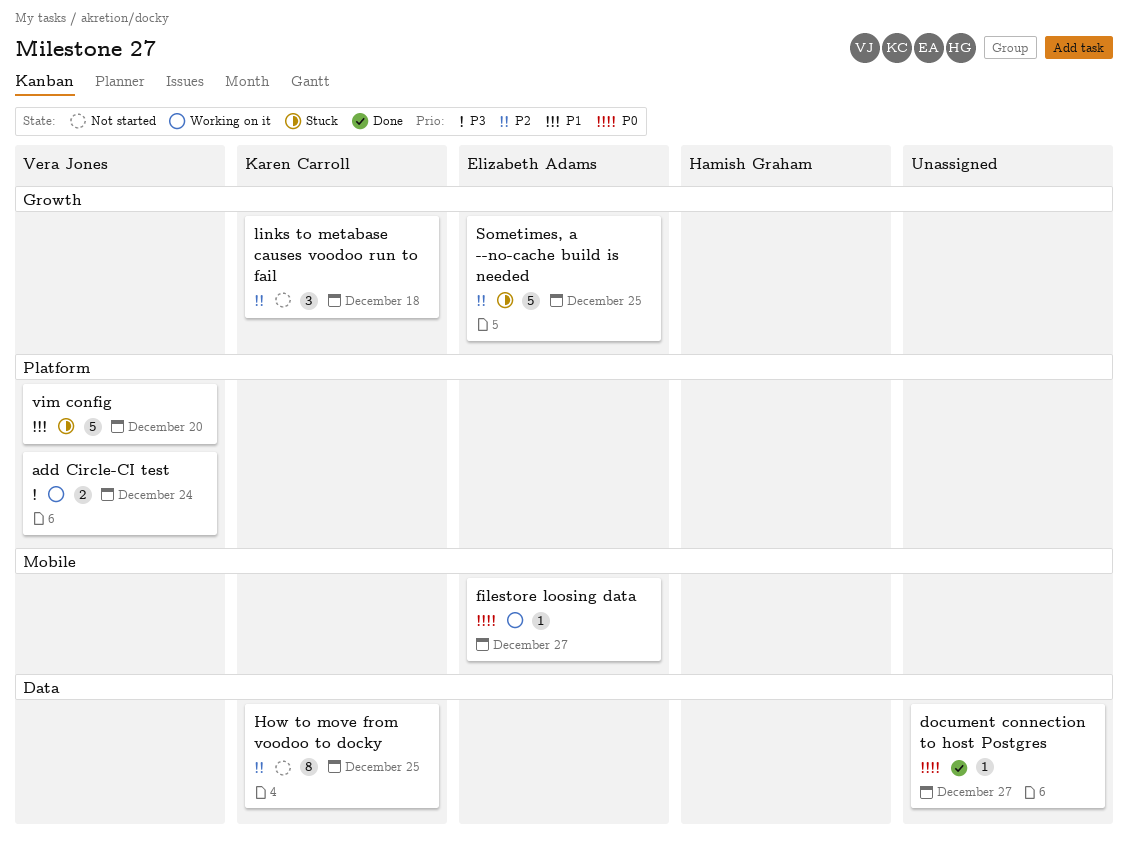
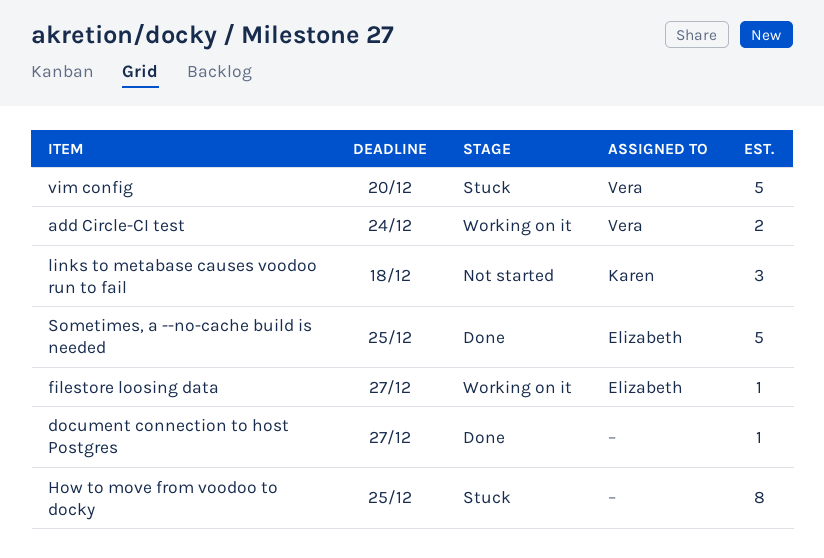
How to move from voodoo to docky, status: Not started -> Stuck
How to move from voodoo to docky, owner: Karen Carroll -> none
Sometimes, a --no-cache build is needed, status: Stuck -> Done

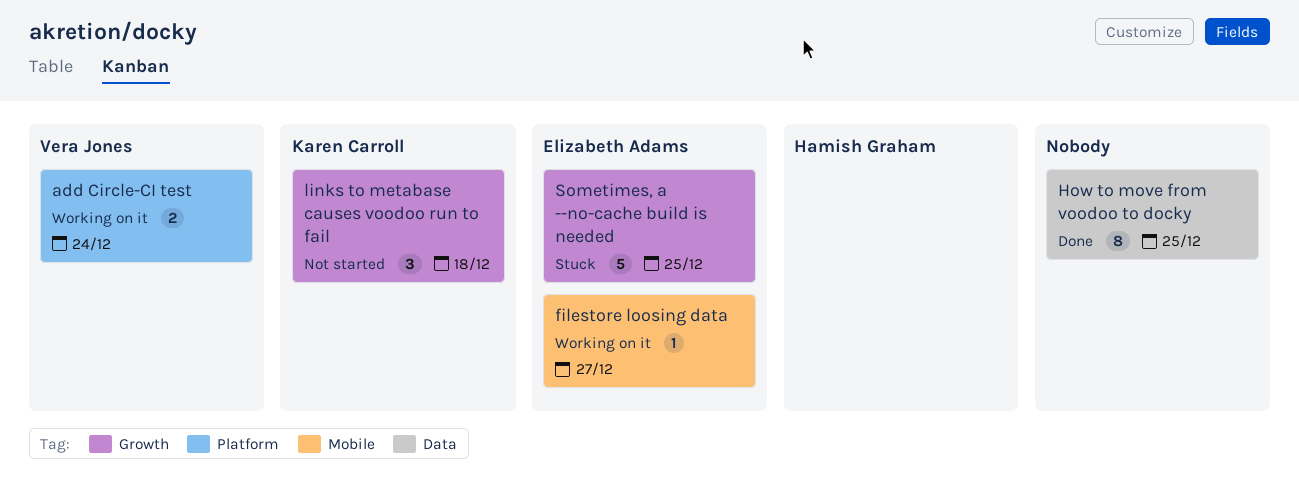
document connection to host Postgres: present -> none
How to move from voodoo to docky, status: Stuck -> Done
Sometimes, a --no-cache build is needed, status: Done -> Stuck
vim config: present -> none

